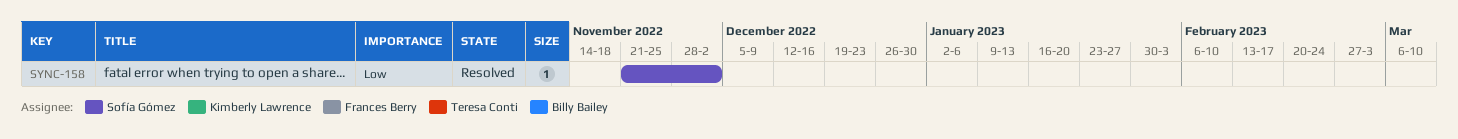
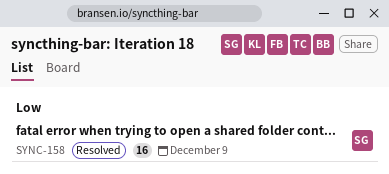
SYNC-158, estimate: 1 -> 16
SYNC-158, due: Dec 2 -> Dec 9

